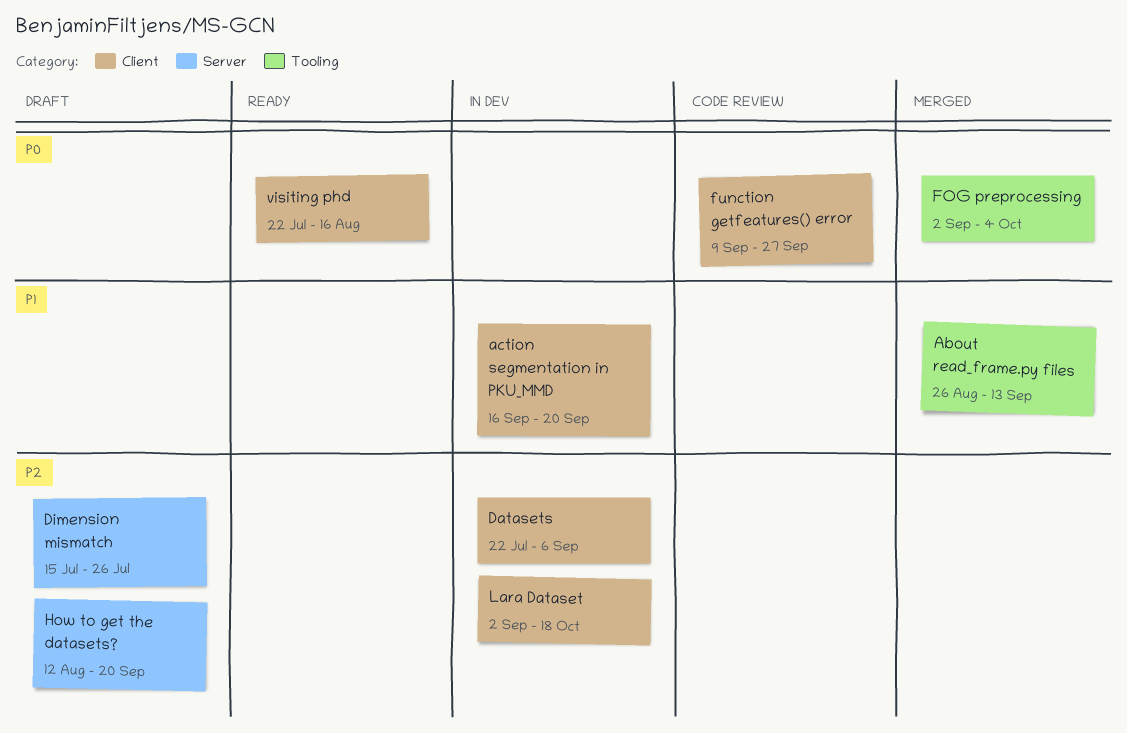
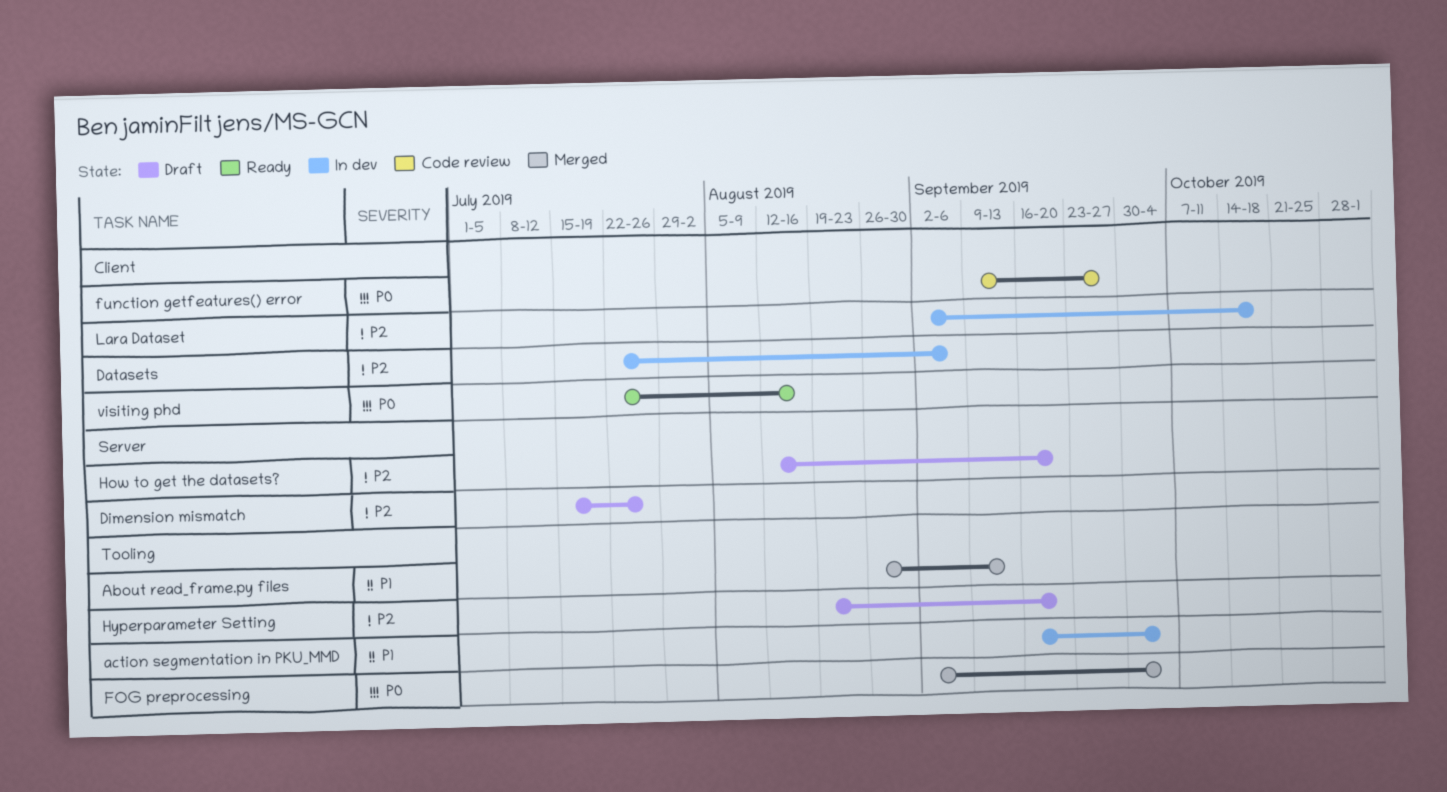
action segmentation in PKU_MMD, label: Client -> Tooling
action segmentation in PKU_MMD, due: Sep 20 -> Oct 4
Hyperparameter Setting: none -> present

